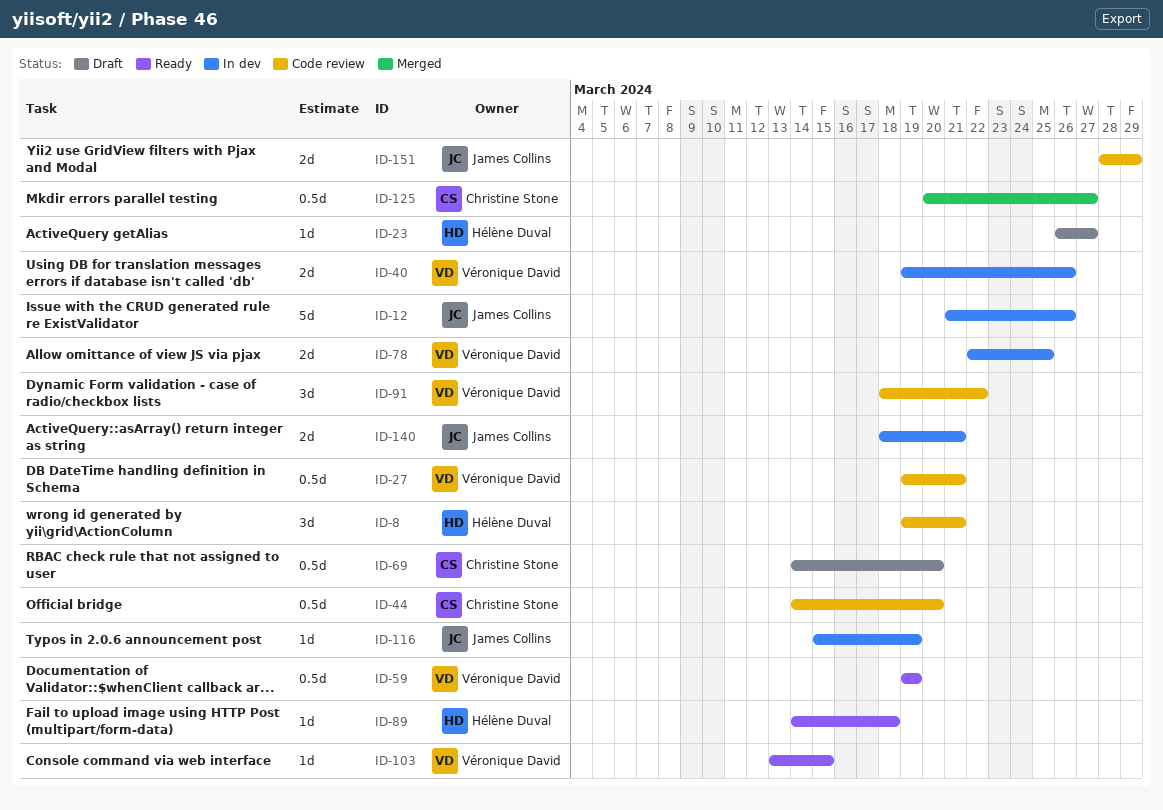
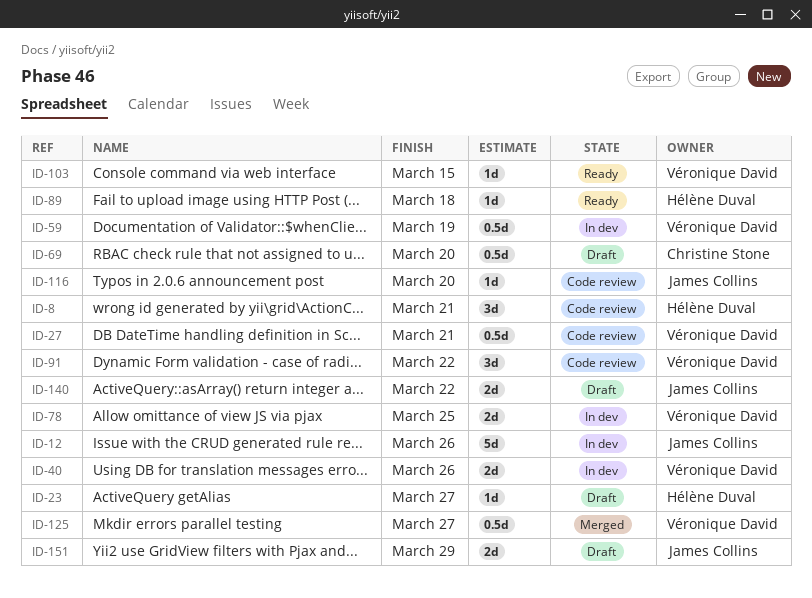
ID-44: present -> none
ID-59, status: Ready -> In dev
ID-116, status: In dev -> Code review
ID-116, due: Mar 19 -> Mar 20
ID-125, owner: Christine Stone -> Véronique David
ID-140, status: In dev -> Draft
ID-140, due: Mar 21 -> Mar 22
ID-151, status: Code review -> Draft

